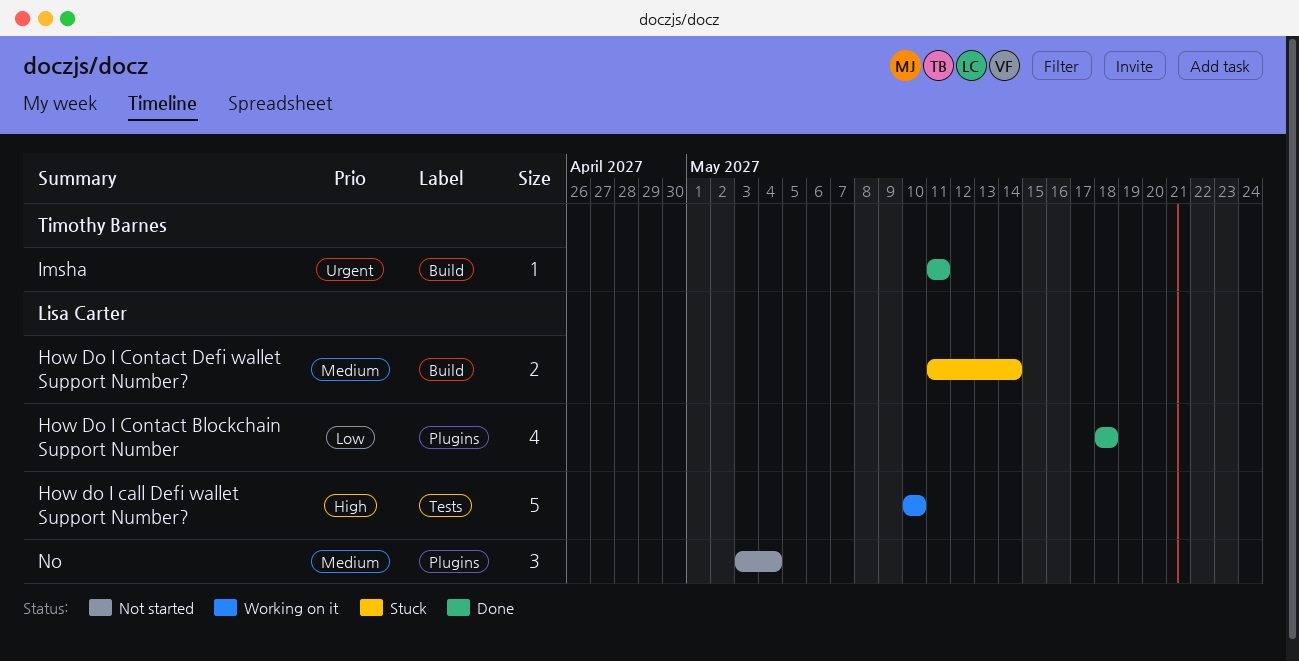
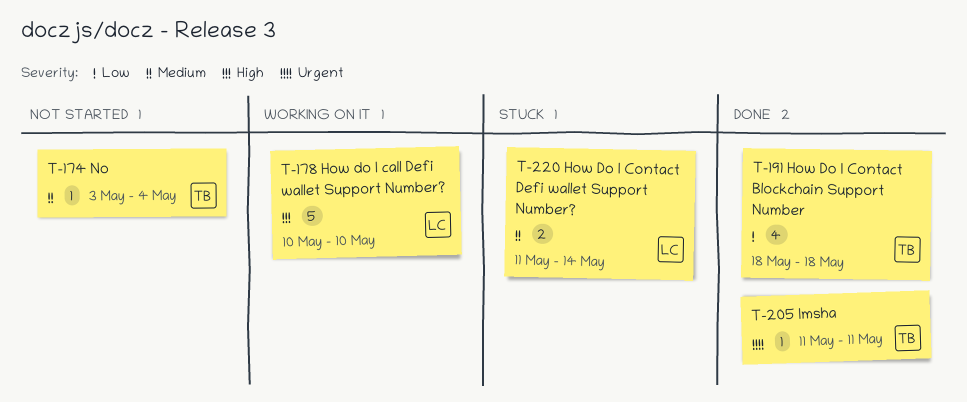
How Do I Contact Blockchain Support Number, owner: Lisa Carter -> Timothy Barnes
No, owner: Lisa Carter -> Timothy Barnes
No, estimate: 3 -> 1

